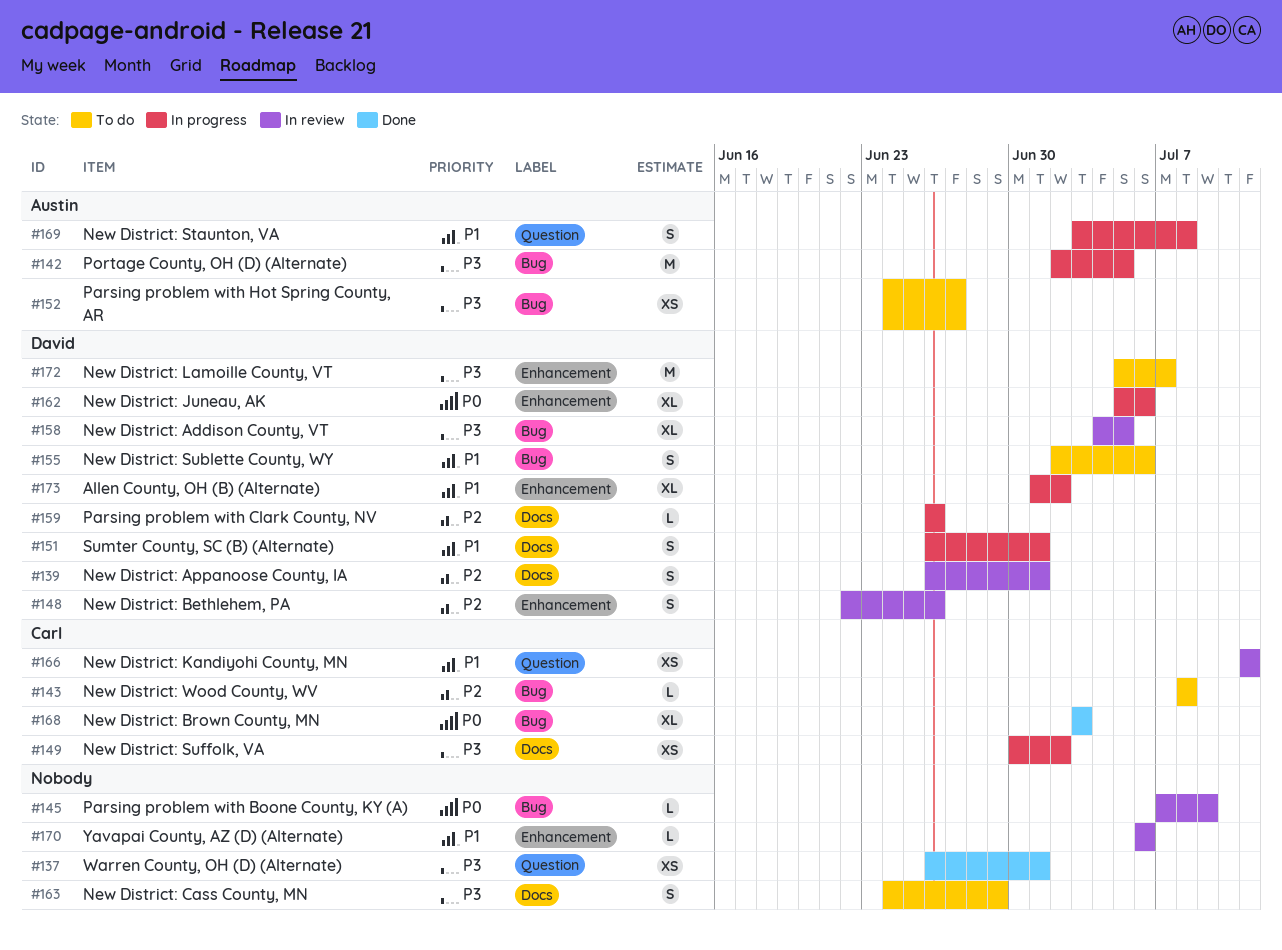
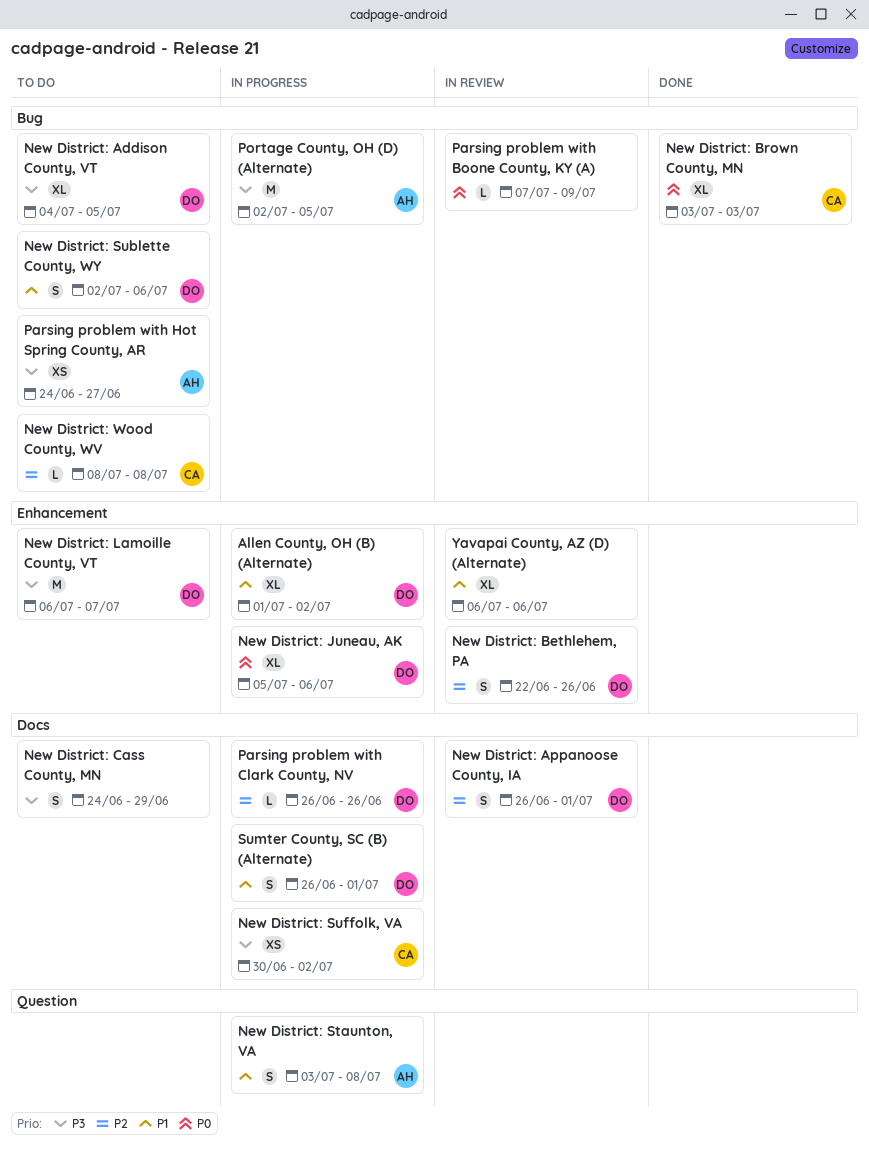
New District: Addison County, VT, status: In review -> To do
New District: Kandiyohi County, MN: present -> none
New District: Lamoille County, VT, start: Jul 5 -> Jul 6
Warren County, OH (D) (Alternate): present -> none
Yavapai County, AZ (D) (Alternate), estimate: L -> XL

